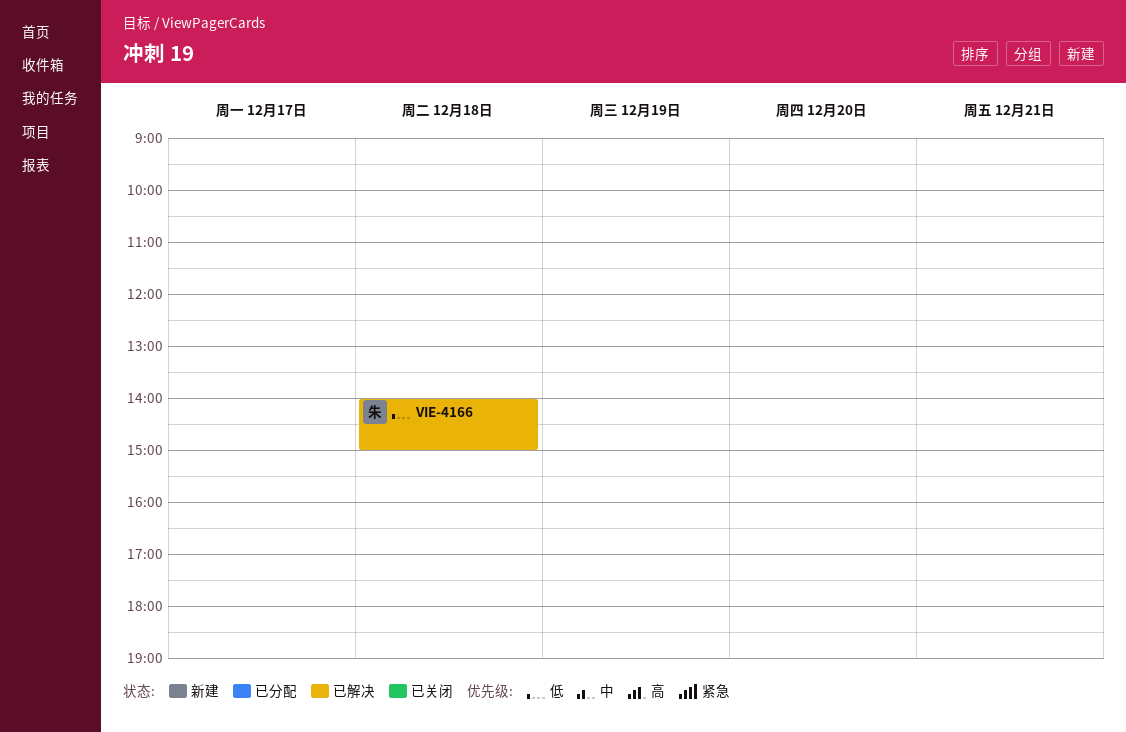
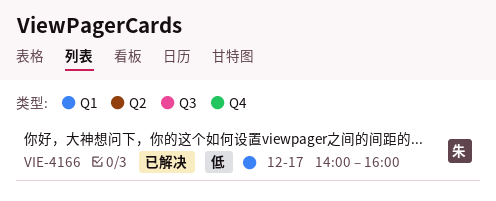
VIE-4166, day: Dec 18 -> Dec 17
VIE-4166, ends: 15:00 -> 16:00

